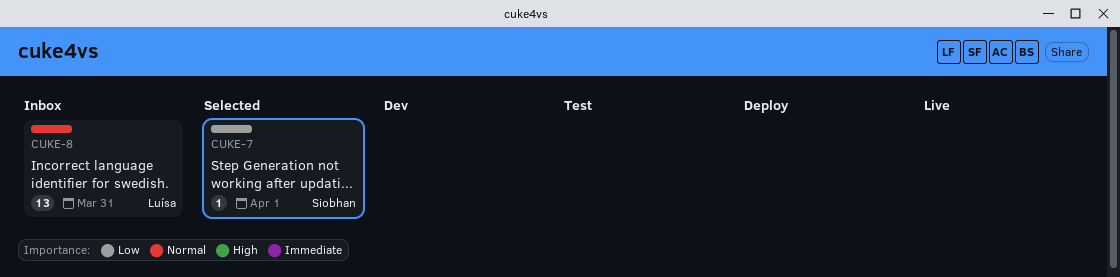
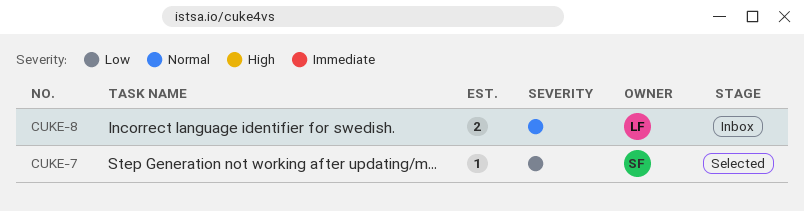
CUKE-8, estimate: 13 -> 2

